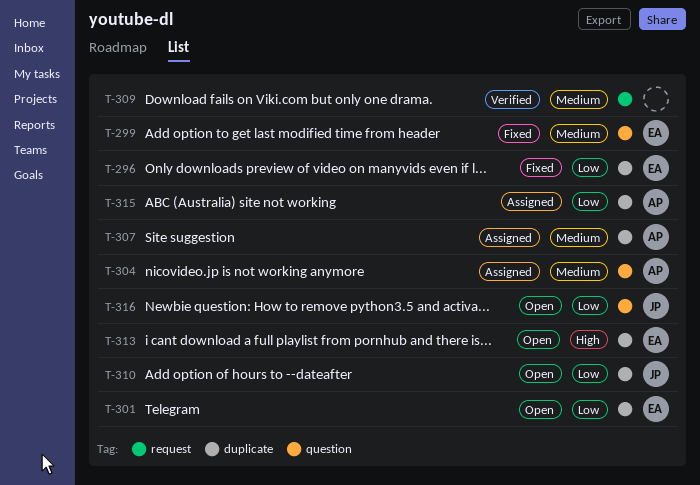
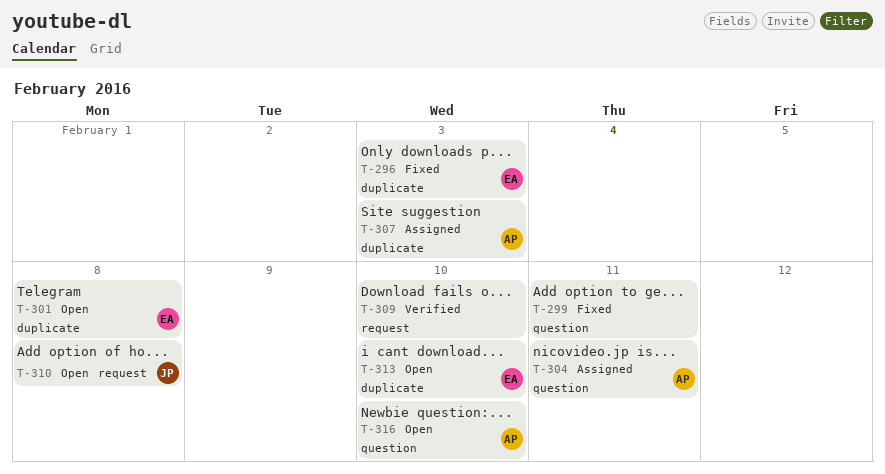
T-299, owner: EA -> none
T-310, label: duplicate -> request
T-315: present -> none
T-316, owner: JP -> AP

